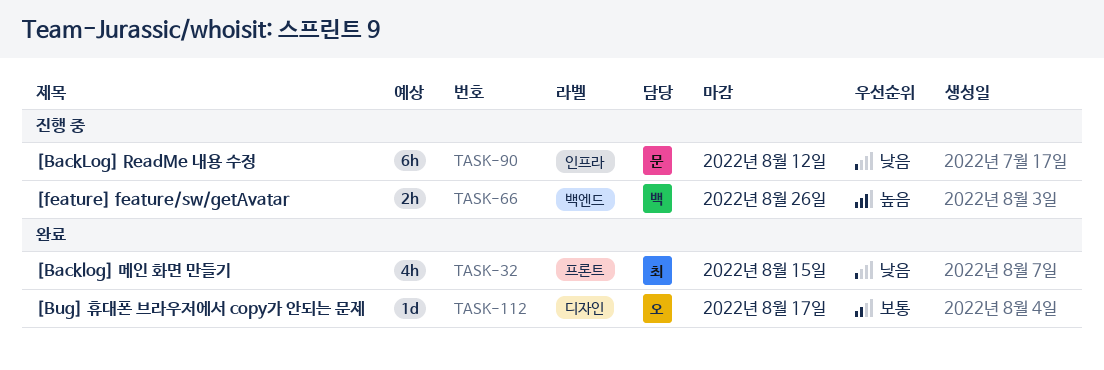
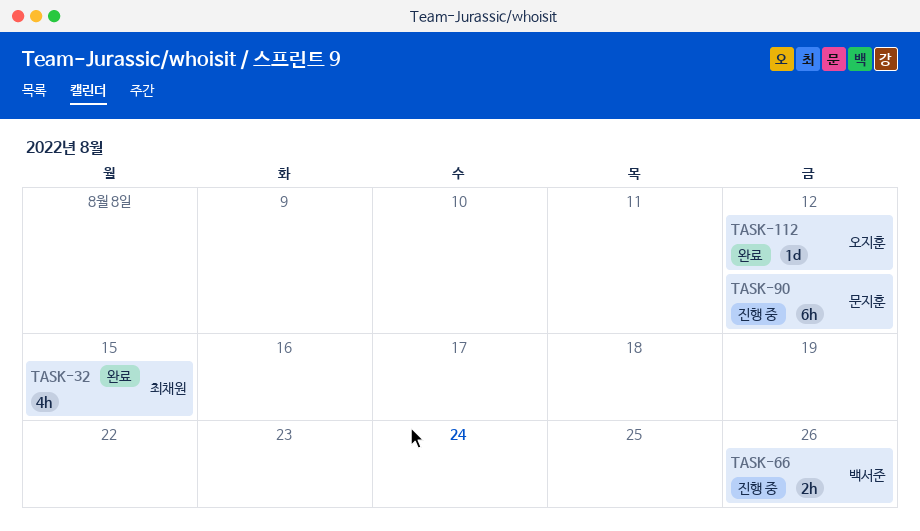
TASK-112, due: Aug 17 -> Aug 12

